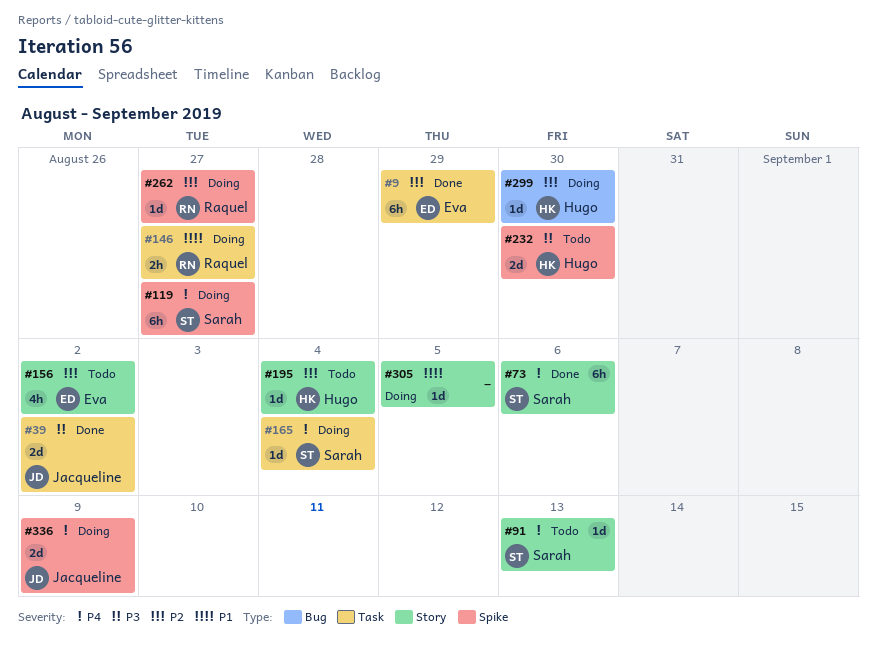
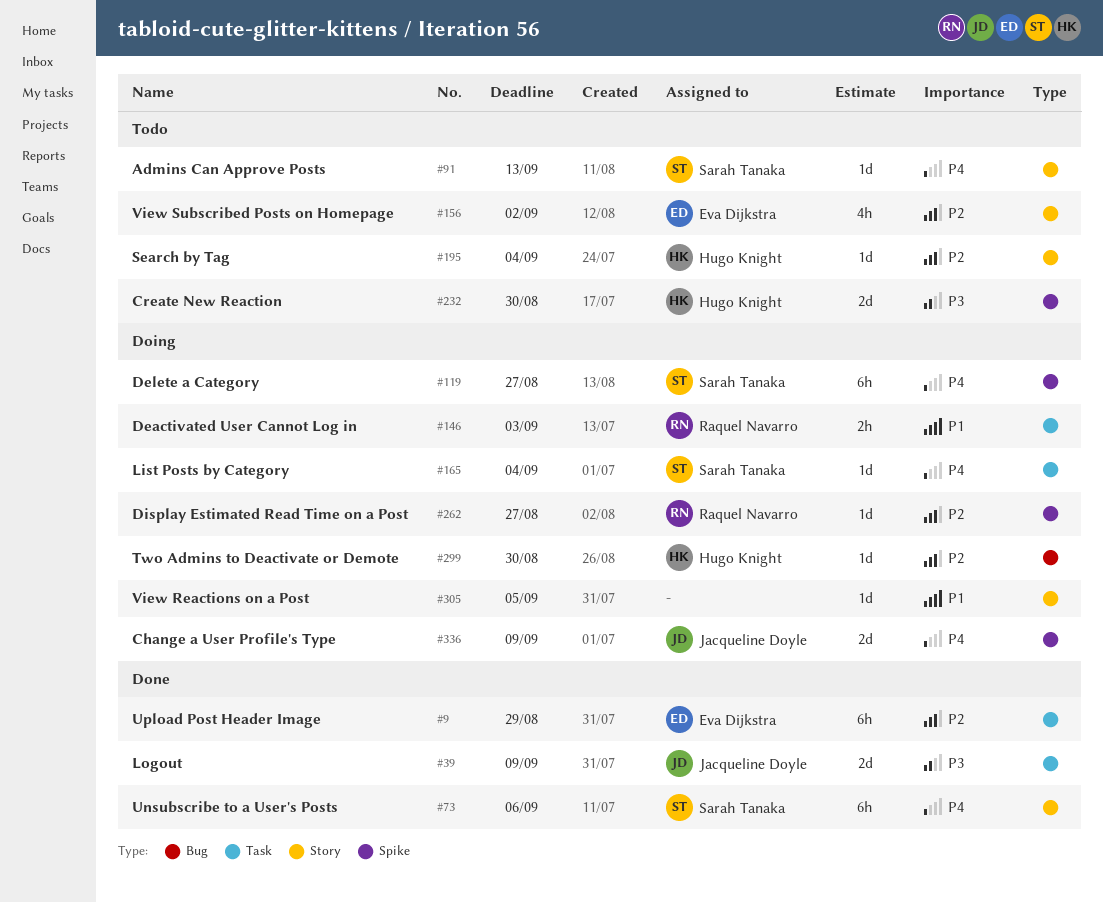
#39, due: Sep 2 -> Sep 9
#146, due: Aug 27 -> Sep 3

